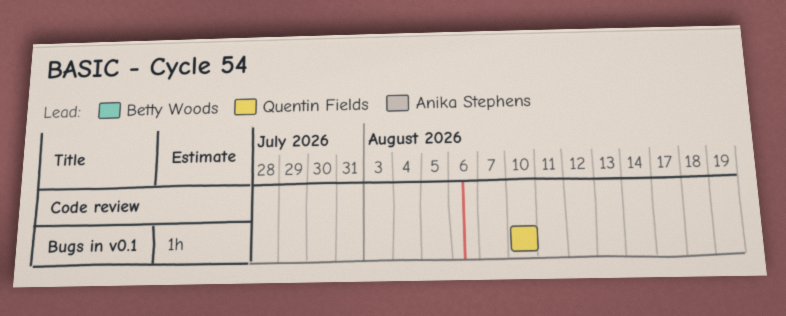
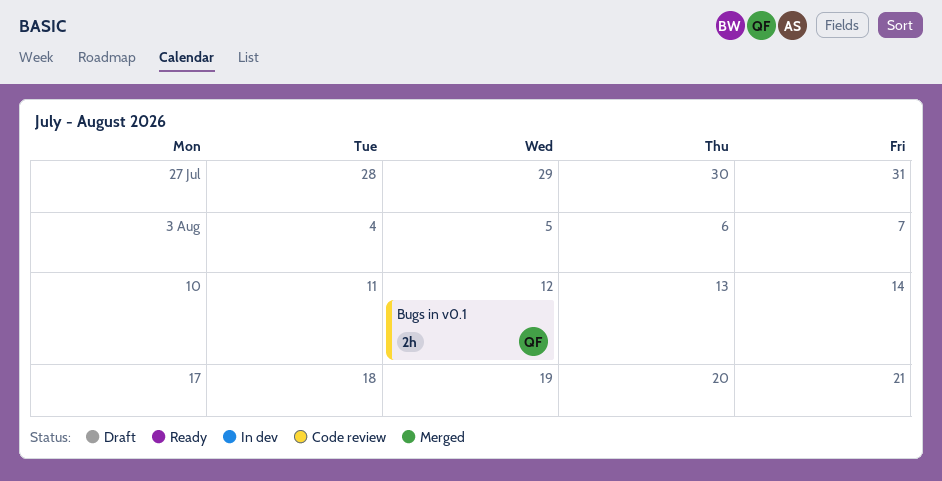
Bugs in v0.1, estimate: 1h -> 2h
Bugs in v0.1, due: Aug 10 -> Aug 12

